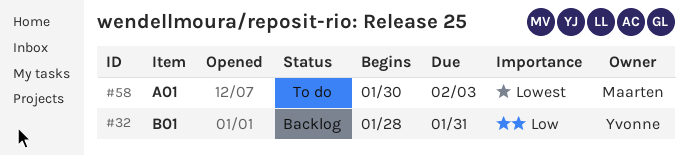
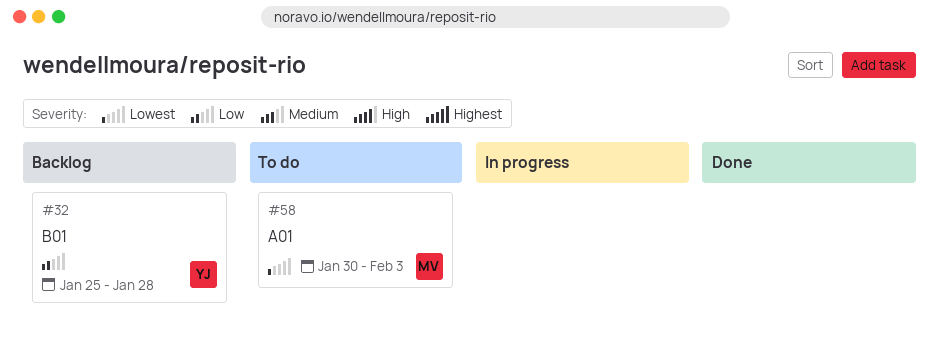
#32, start: Jan 28 -> Jan 25
#32, due: Jan 31 -> Jan 28

